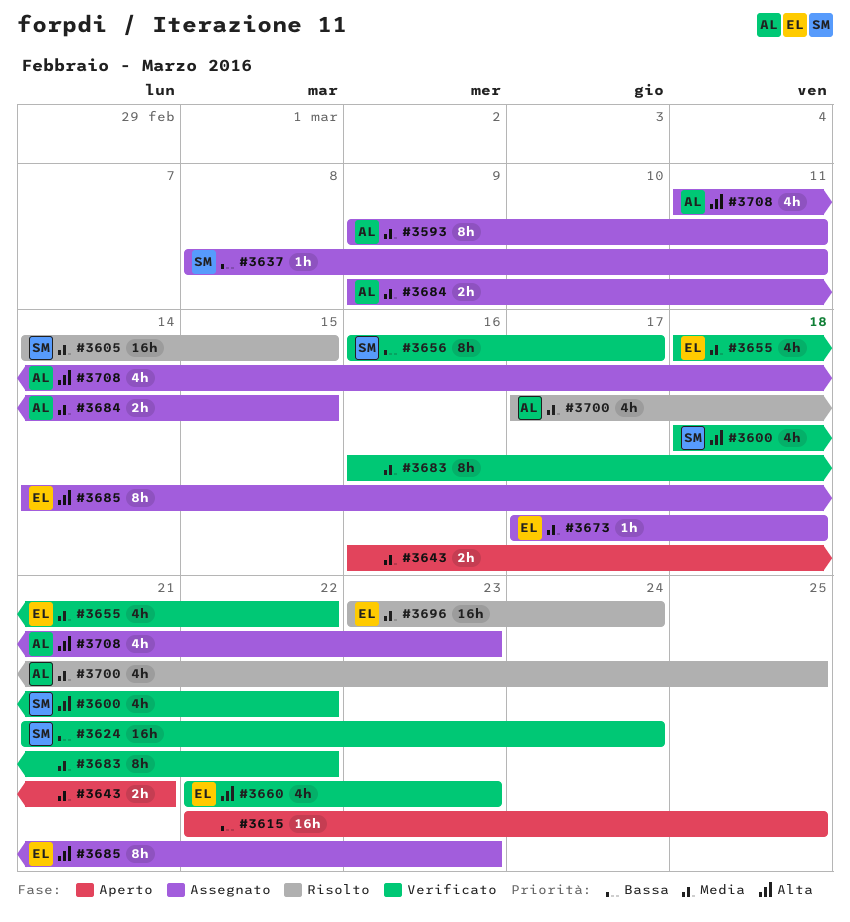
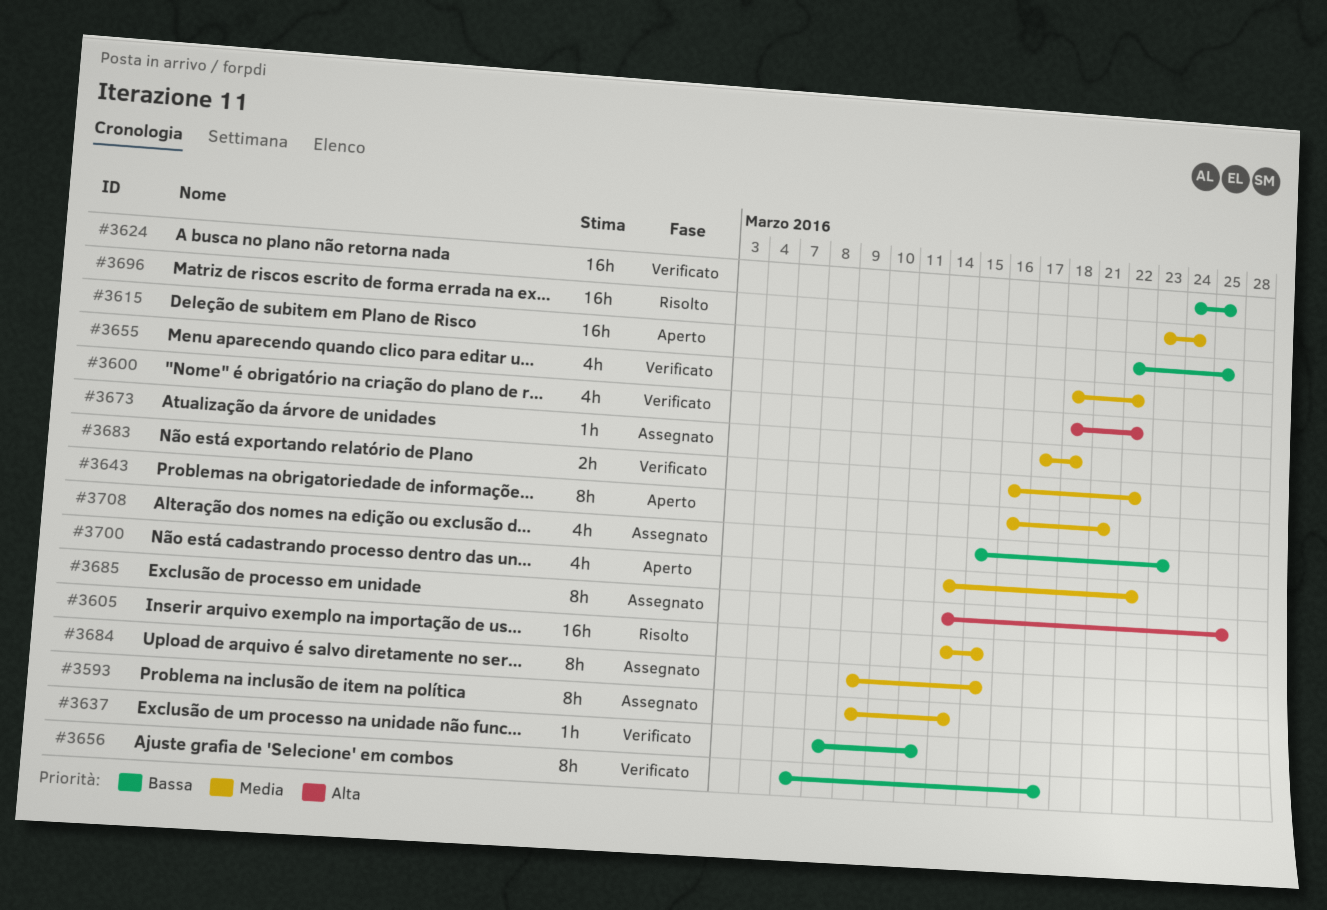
#3593, due: Mar 11 -> Mar 14
#3624, start: Mar 21 -> Mar 24
#3624, due: Mar 24 -> Mar 25
#3637, status: Assegnato -> Verificato
#3643, estimate: 2h -> 8h
#3656, start: Mar 16 -> Mar 7
#3660: present -> none
#3683, estimate: 8h -> 2h
#3684, estimate: 2h -> 8h
#3685, due: Mar 23 -> Mar 25
#3700, status: Risolto -> Aperto
#3700, start: Mar 17 -> Mar 14
#3700, due: Mar 25 -> Mar 22
#3708, priority: Alta -> Bassa
#3708, start: Mar 11 -> Mar 15

